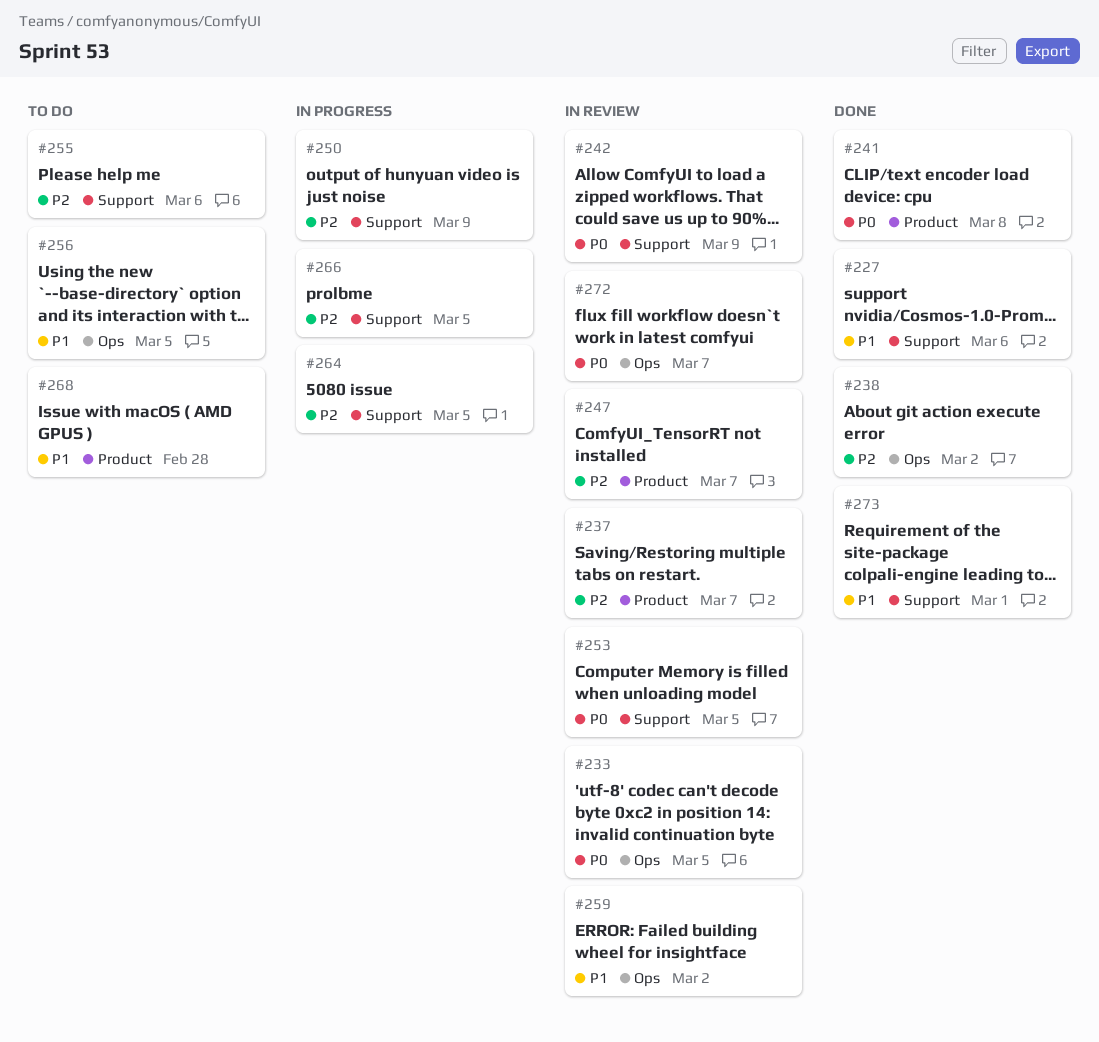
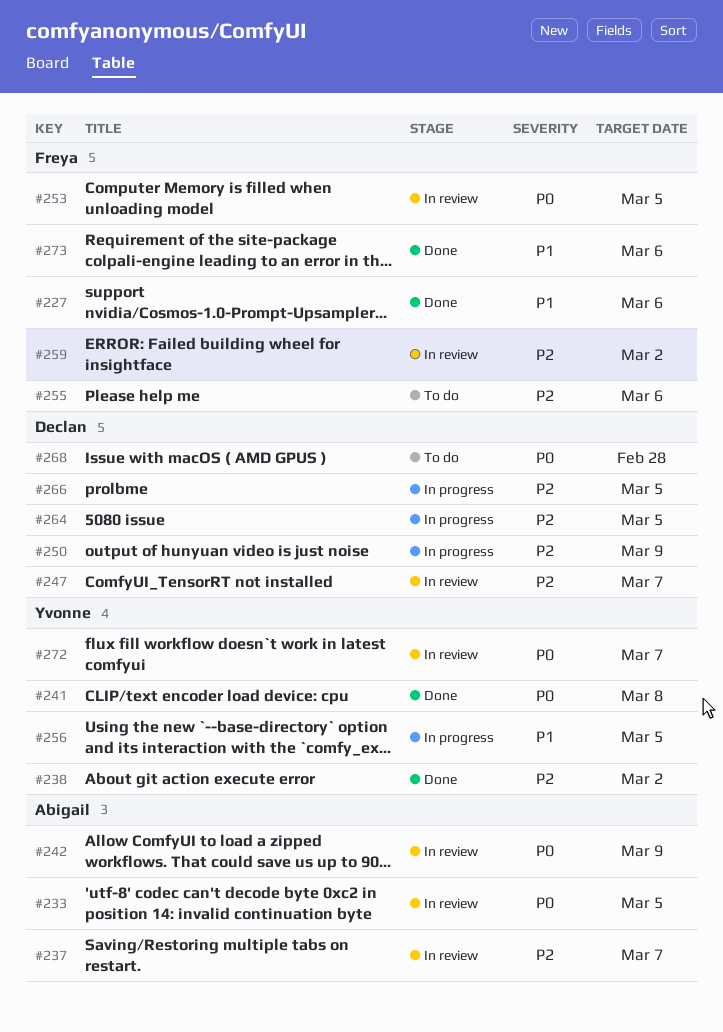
#256, status: To do -> In progress
#259, priority: P1 -> P2
#268, priority: P1 -> P0
#273, due: Mar 1 -> Mar 6

